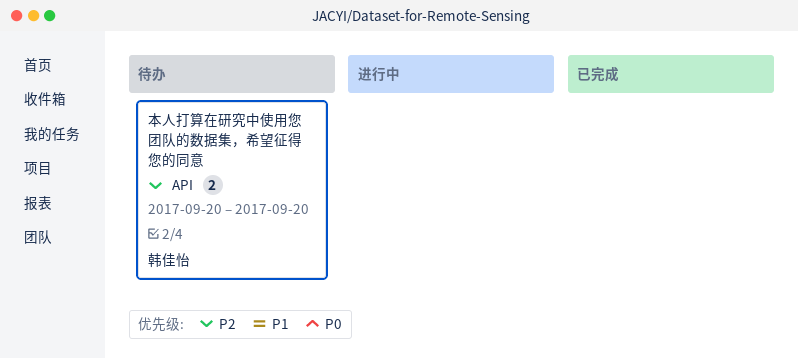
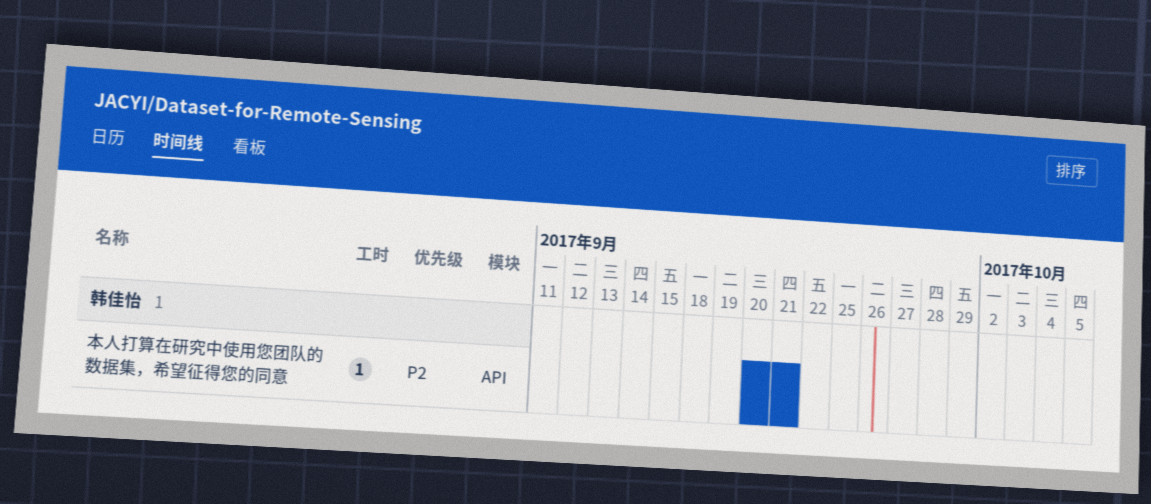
本人打算在研究中使用您团队的数据集，希望征得您的同意, estimate: 2 -> 1
本人打算在研究中使用您团队的数据集，希望征得您的同意, due: Sep 20 -> Sep 21

